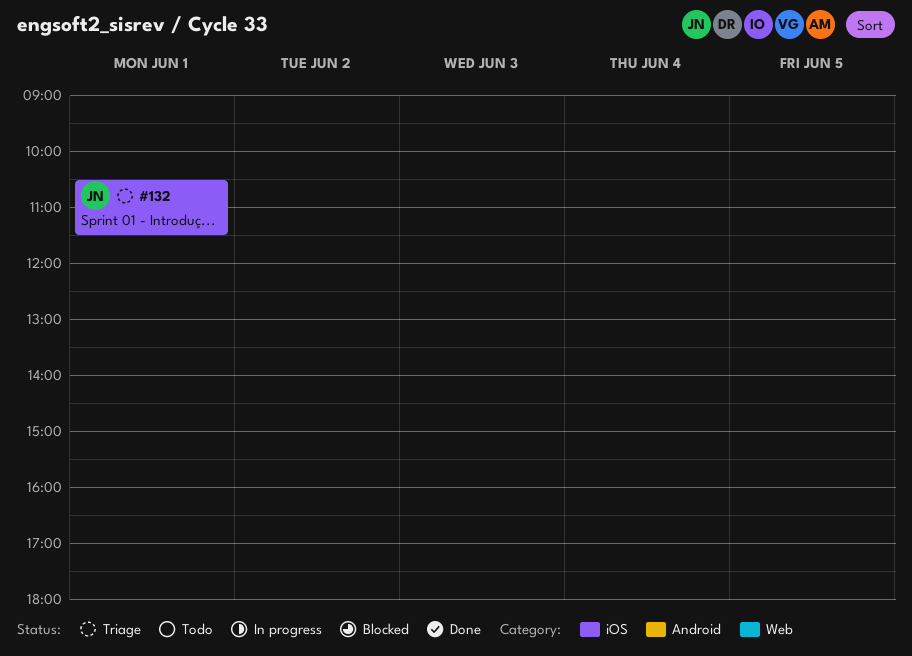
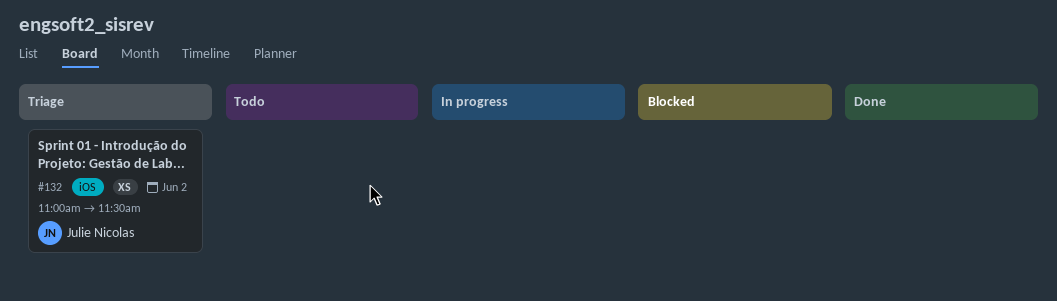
#132, day: Jun 1 -> Jun 2
#132, begins: 10:30 -> 11:00

